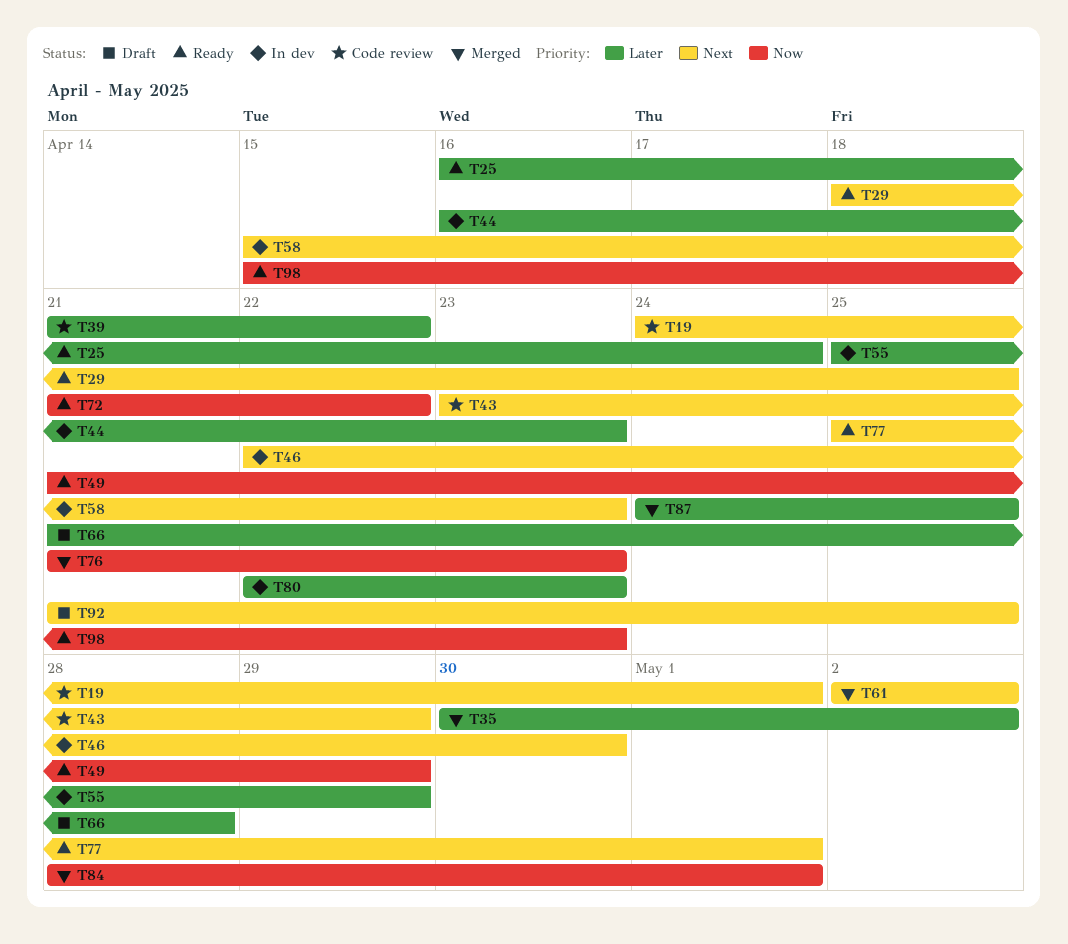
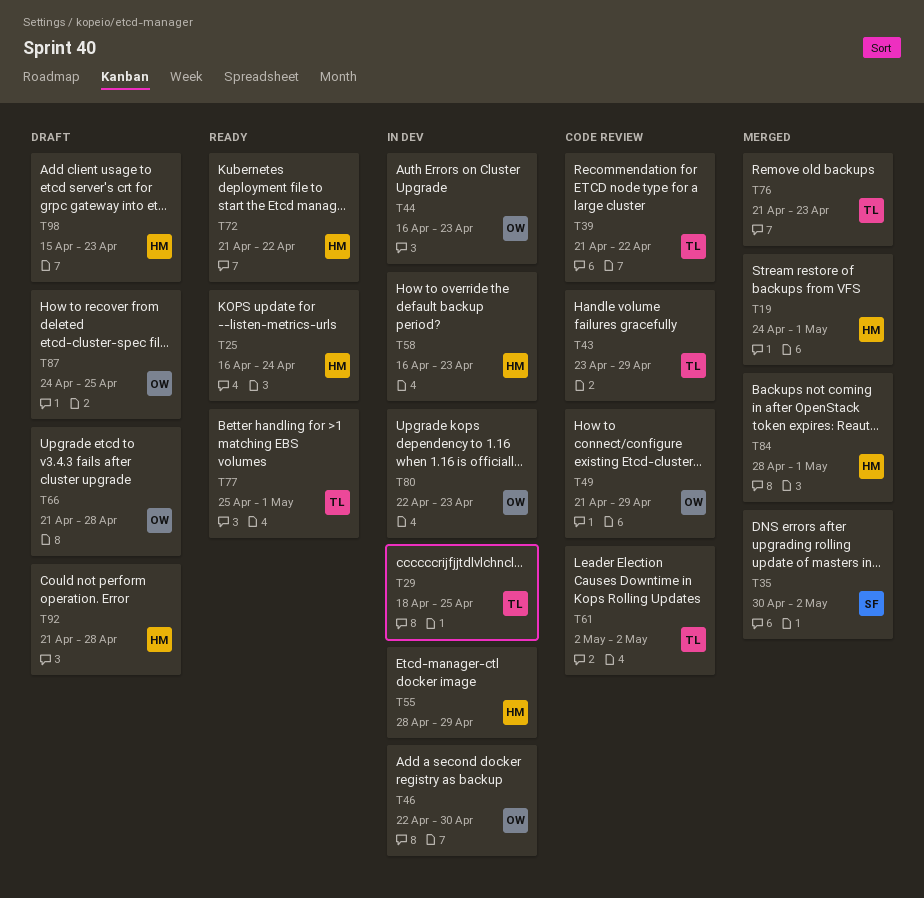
T19, status: Code review -> Merged
T29, status: Ready -> In dev
T49, status: Ready -> Code review
T55, start: Apr 25 -> Apr 28
T58, start: Apr 15 -> Apr 16
T61, status: Merged -> Code review
T87, status: Merged -> Draft
T92, due: Apr 25 -> Apr 28
T98, status: Ready -> Draft

